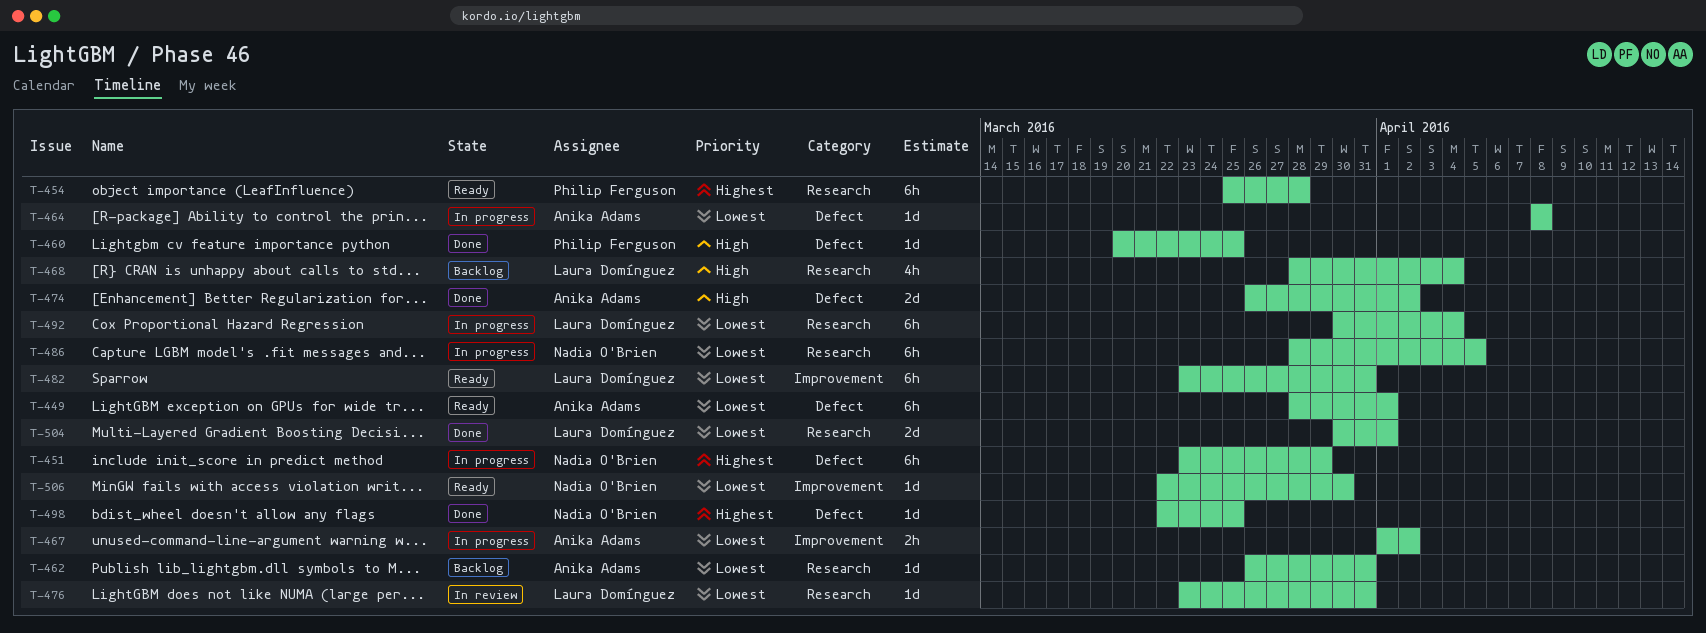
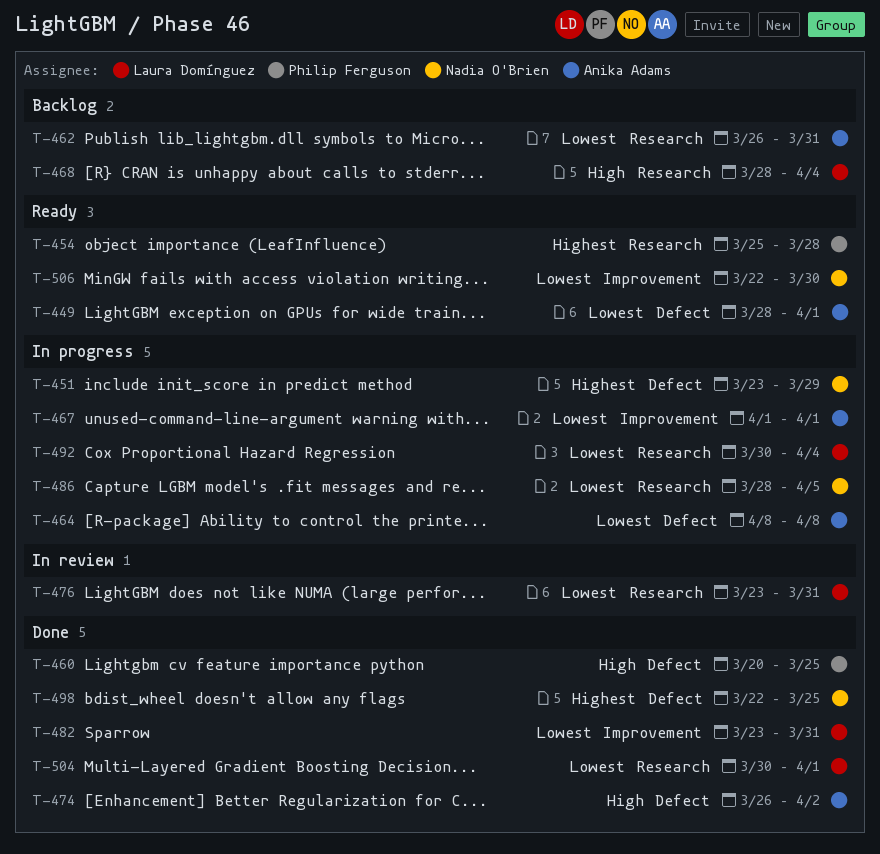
T-467, due: Apr 2 -> Apr 1
T-482, status: Ready -> Done

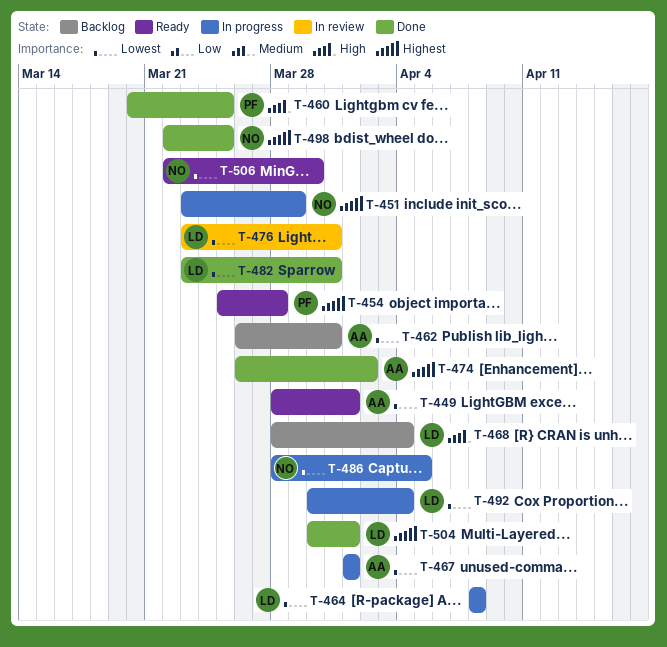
T-464, owner: Anika Adams -> Laura Domínguez
T-474, priority: High -> Highest
T-504, priority: Lowest -> Highest

